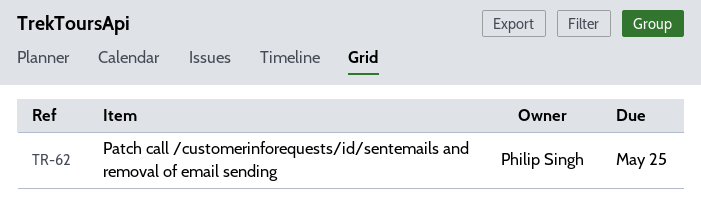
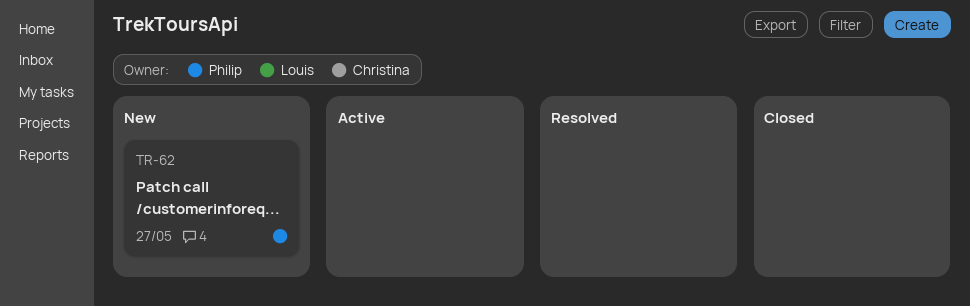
TR-62, due: May 25 -> May 27

